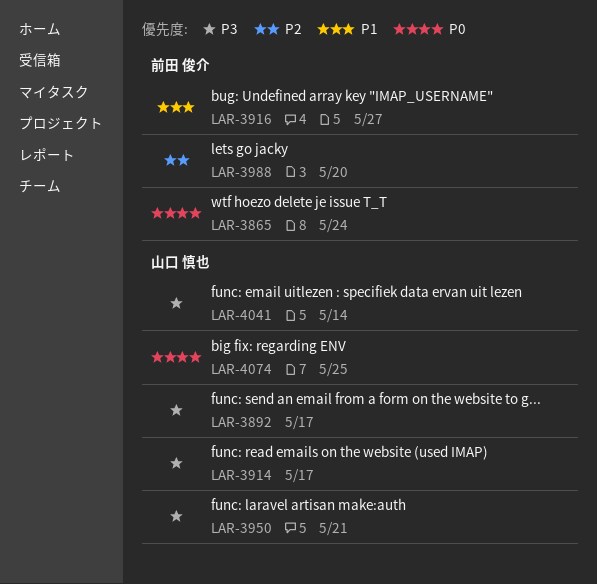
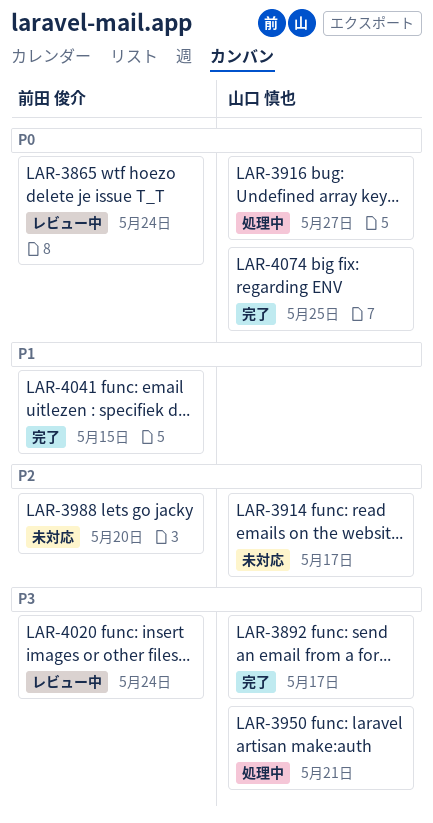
LAR-3914, priority: P3 -> P2
LAR-3916, owner: 前田 俊介 -> 山口 慎也
LAR-3916, priority: P1 -> P0
LAR-4020: none -> present
LAR-4041, owner: 山口 慎也 -> 前田 俊介
LAR-4041, priority: P3 -> P1
LAR-4041, due: May 14 -> May 15

